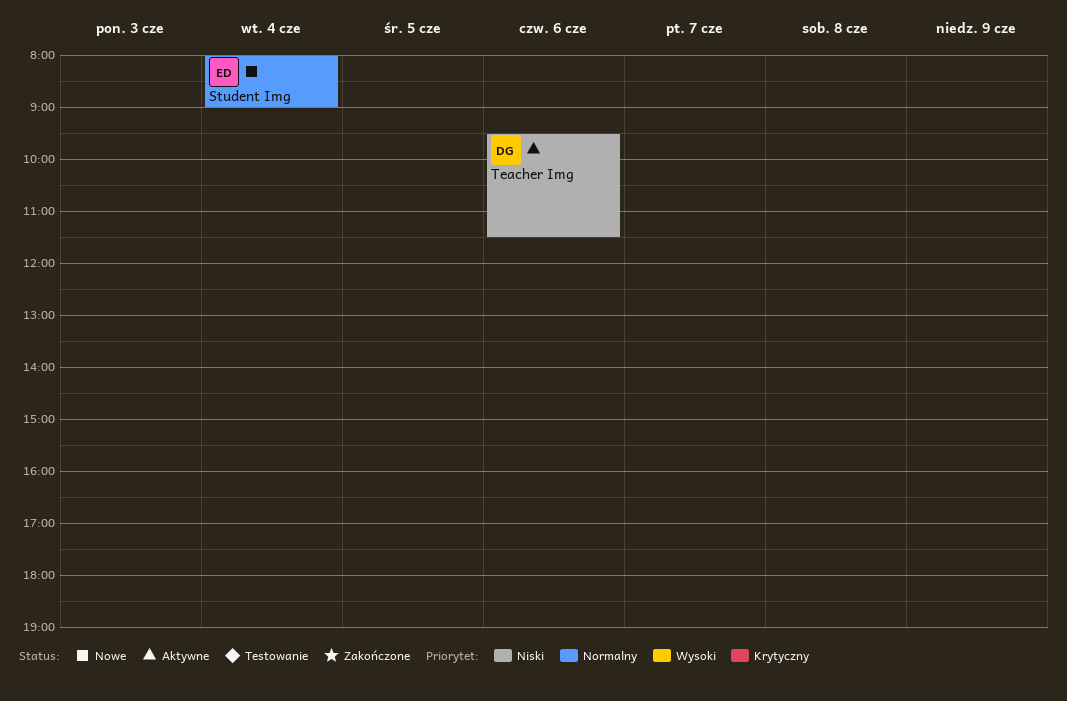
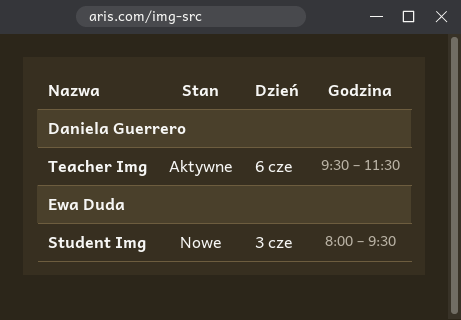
Student Img, day: Jun 4 -> Jun 3
Student Img, ends: 09:00 -> 09:30

